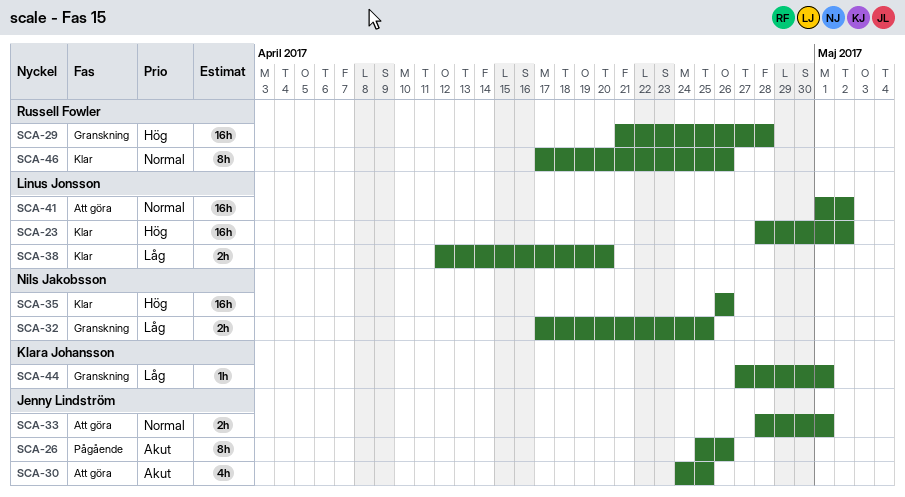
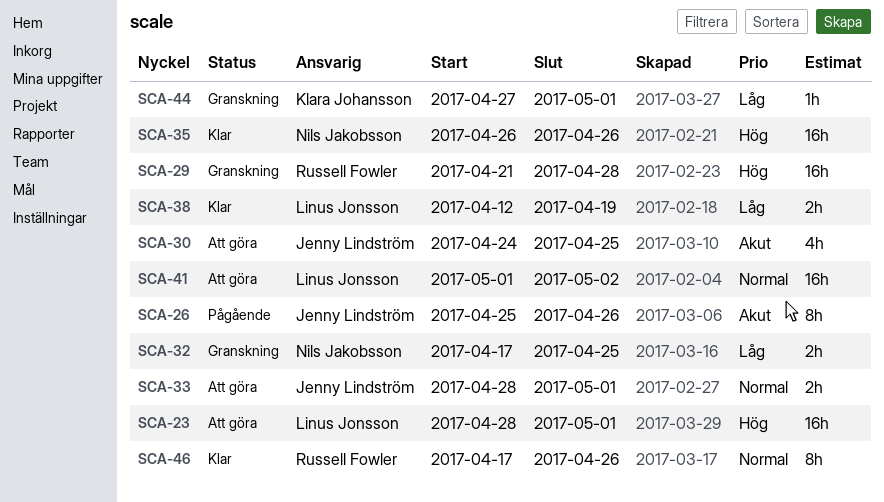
SCA-23, status: Klar -> Att göra
SCA-23, due: May 2 -> May 1
SCA-38, due: Apr 20 -> Apr 19

